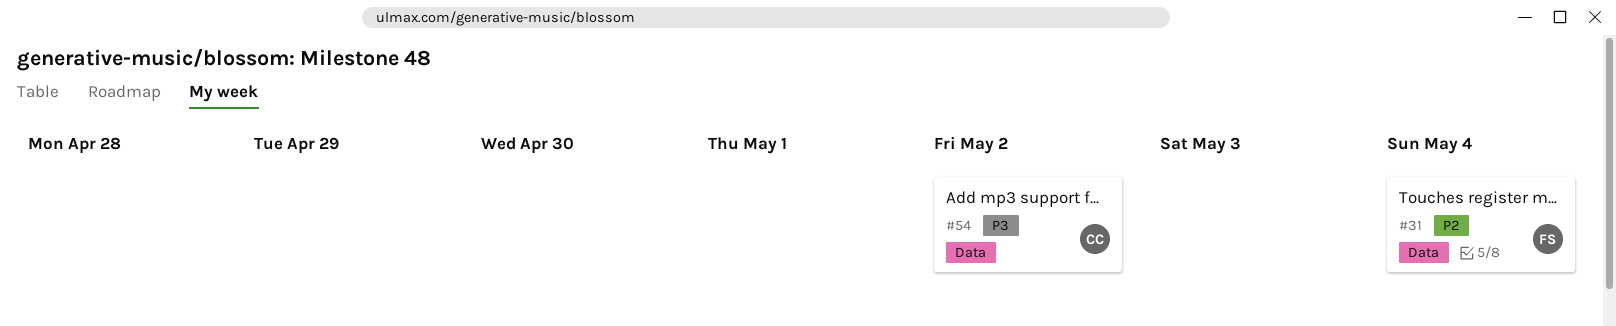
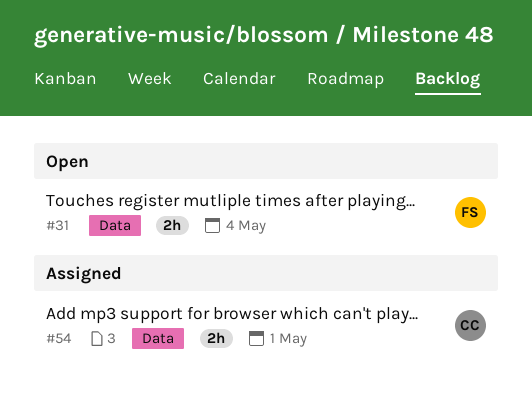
#54, due: May 2 -> May 1

